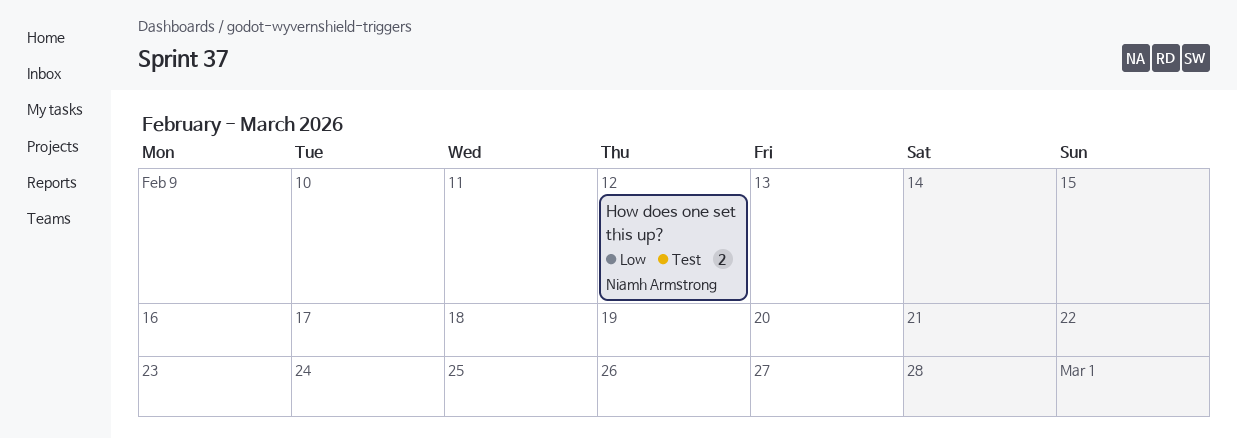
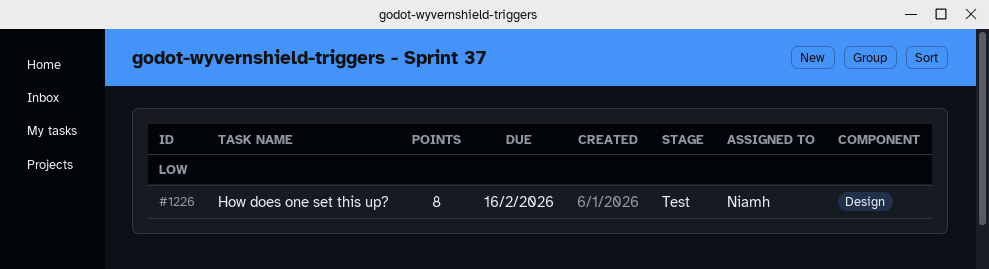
How does one set this up?, estimate: 2 -> 8
How does one set this up?, due: Feb 12 -> Feb 16

